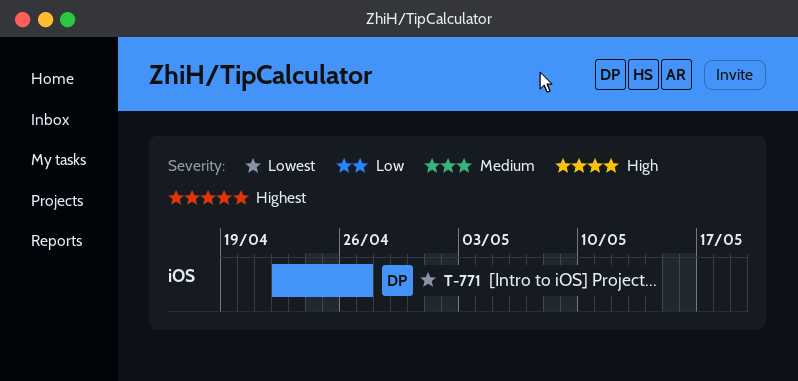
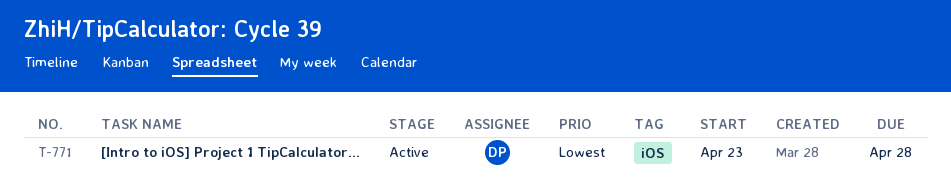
T-771, start: Apr 22 -> Apr 23
T-771, due: Apr 27 -> Apr 28

